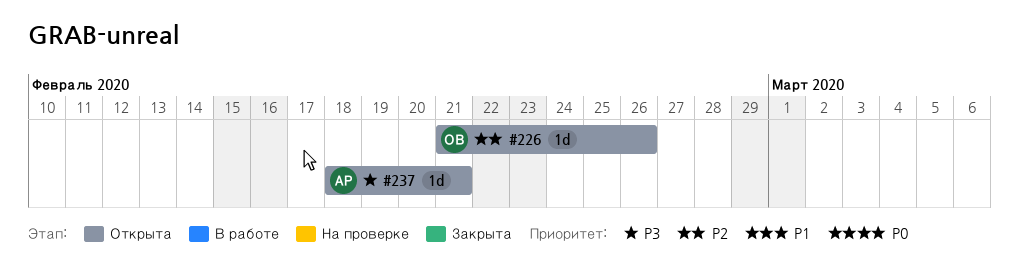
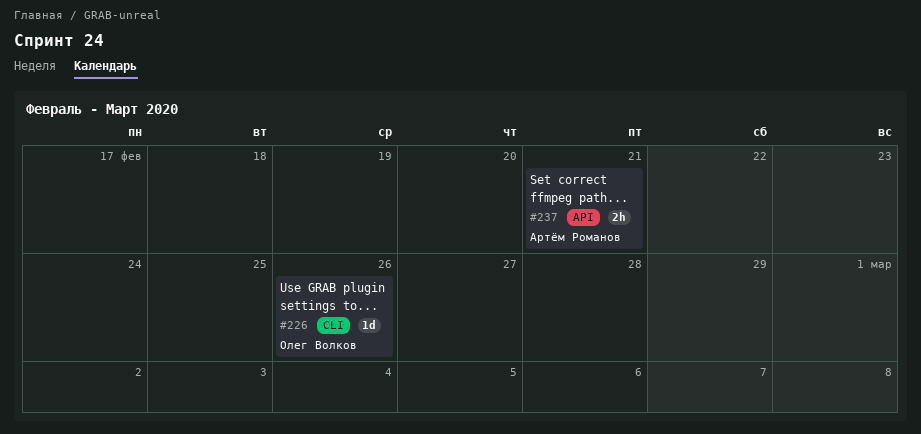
#237, estimate: 1d -> 2h

